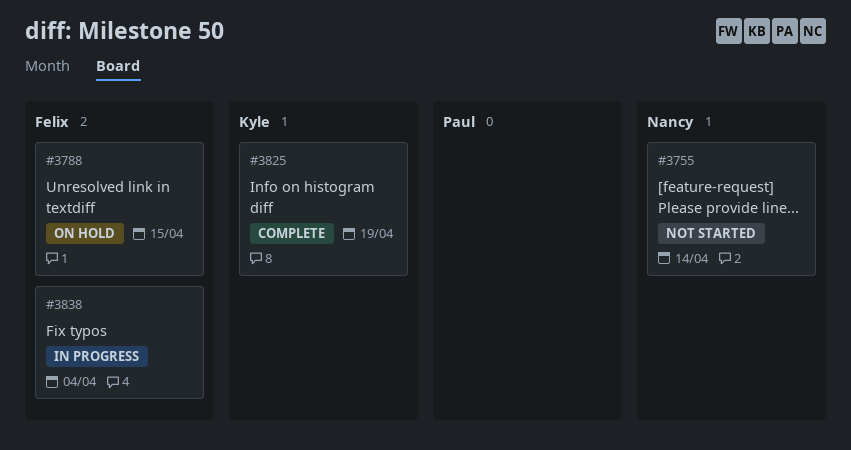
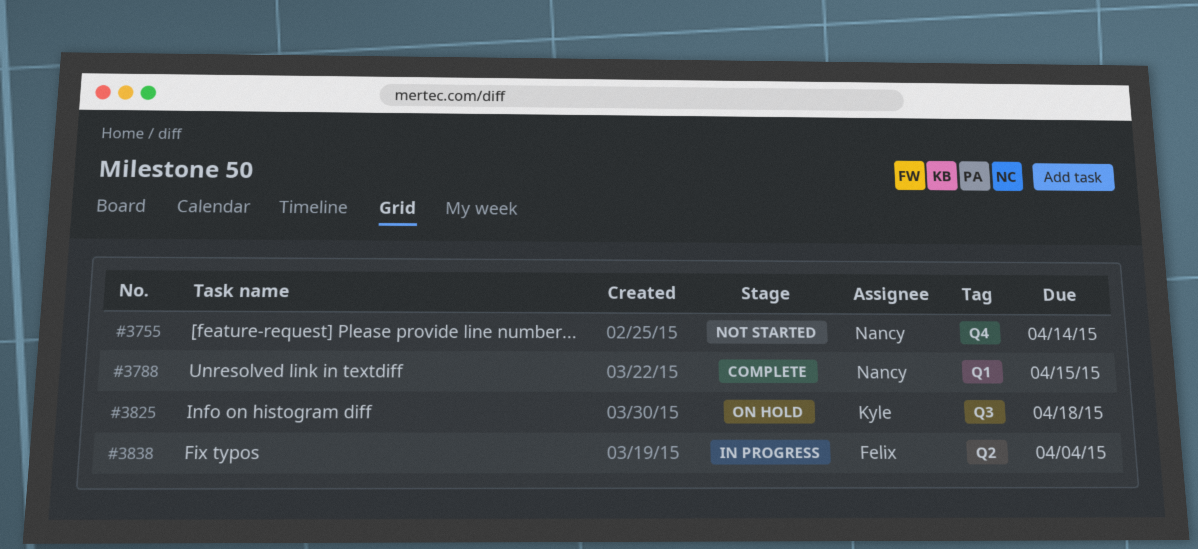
#3788, status: On hold -> Complete
#3788, owner: Felix -> Nancy
#3825, status: Complete -> On hold
#3825, due: Apr 19 -> Apr 18

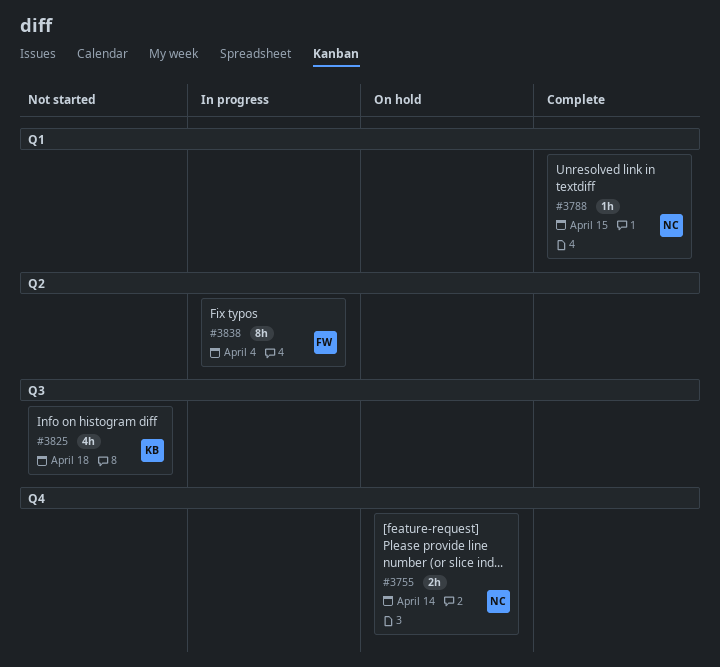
#3755, status: Not started -> On hold
#3825, status: On hold -> Not started

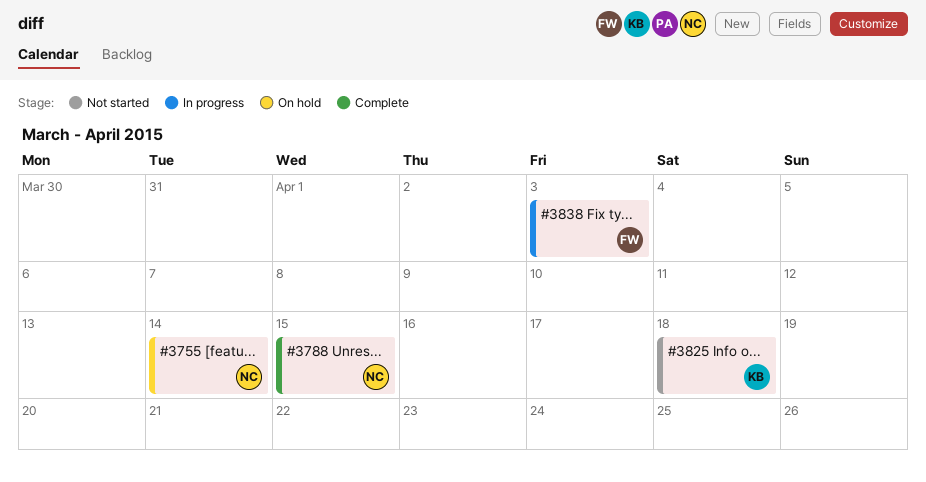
#3838, due: Apr 4 -> Apr 3

